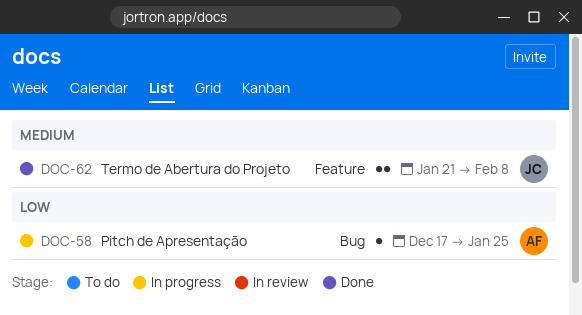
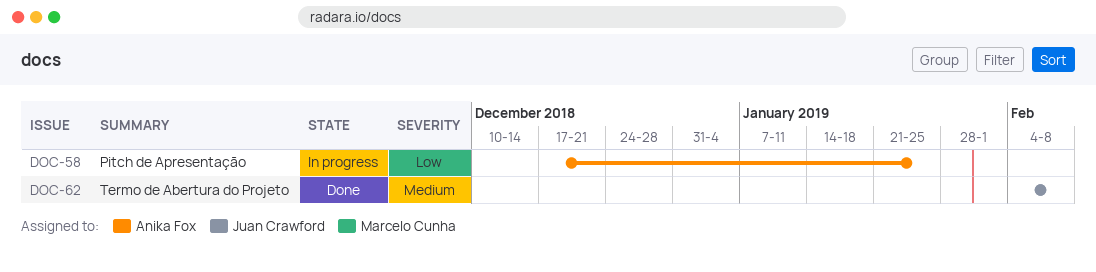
DOC-62, start: Jan 21 -> Feb 4

